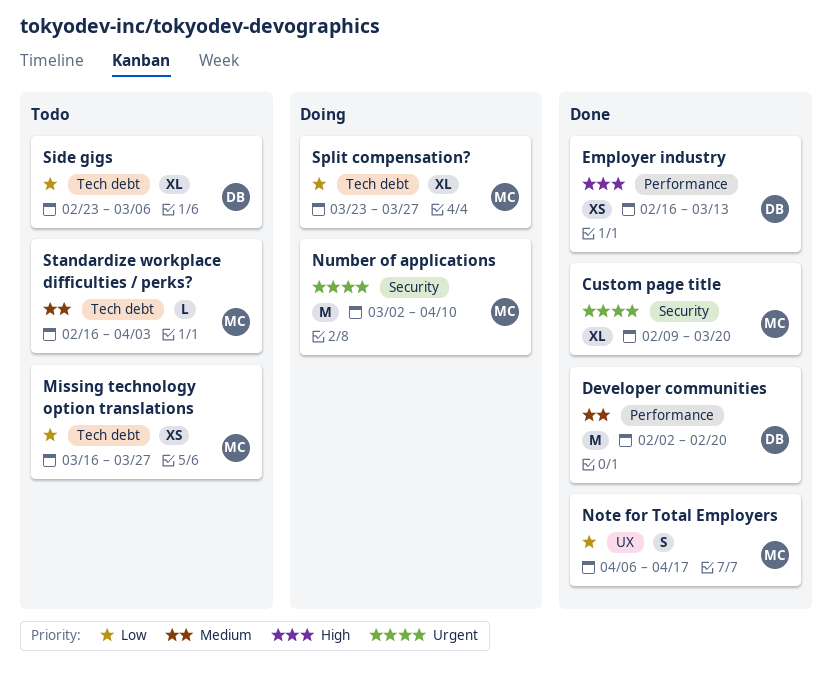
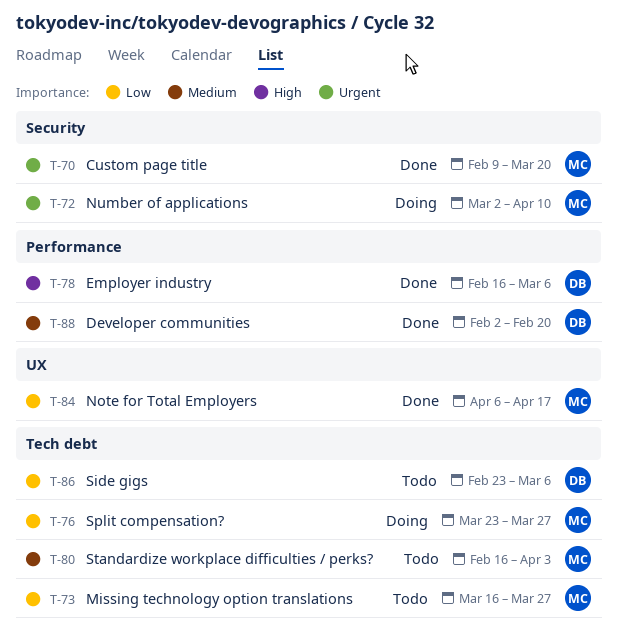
Employer industry, due: Mar 13 -> Mar 6

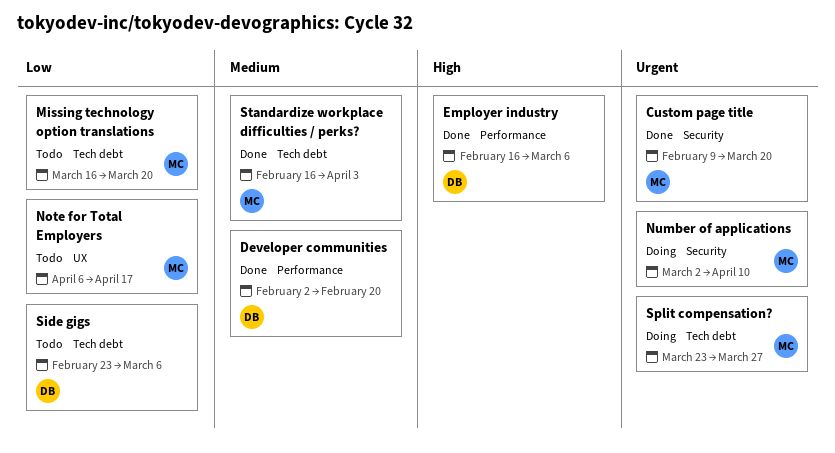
Missing technology option translations, due: Mar 27 -> Mar 20
Note for Total Employers, status: Done -> Todo
Split compensation?, priority: Low -> Urgent
Standardize workplace difficulties / perks?, status: Todo -> Done

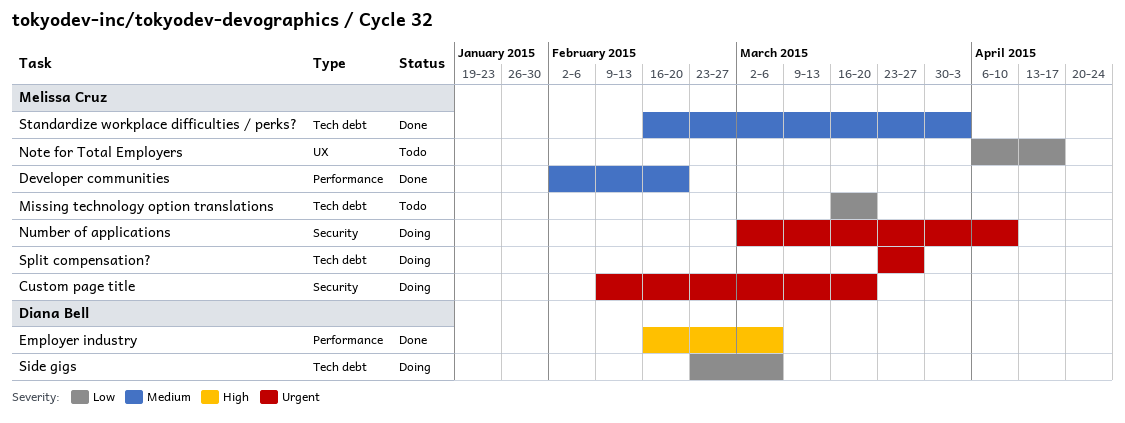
Custom page title, status: Done -> Doing
Developer communities, owner: Diana Bell -> Melissa Cruz
Side gigs, status: Todo -> Doing

